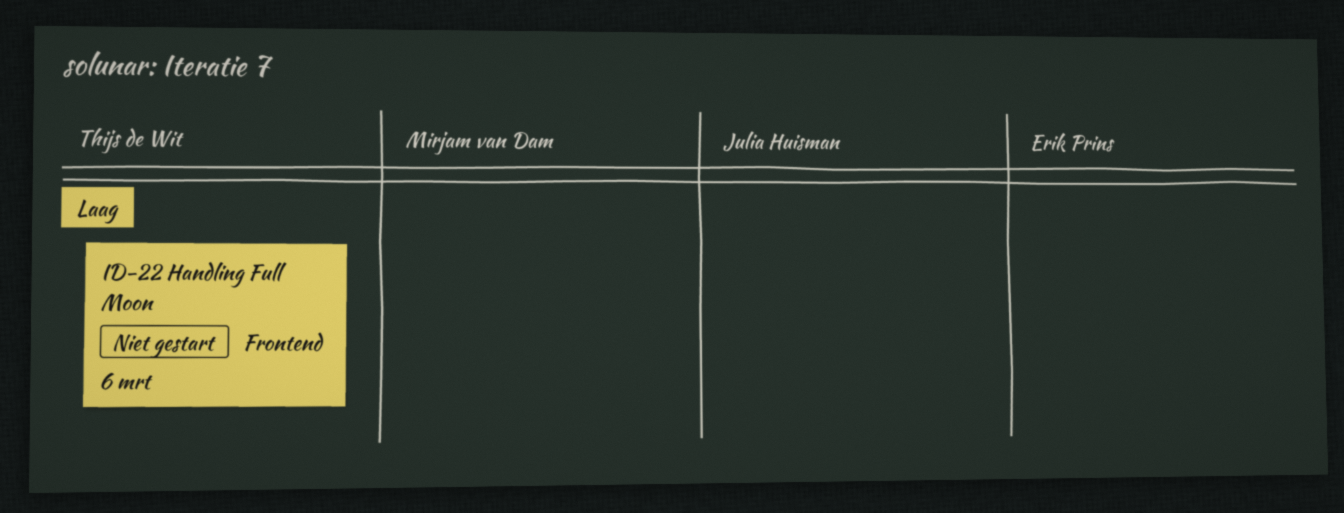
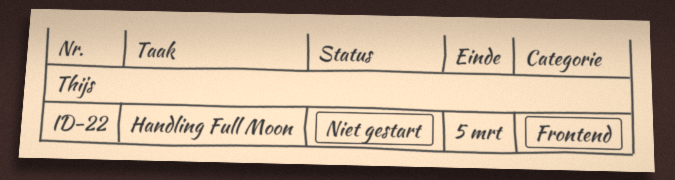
ID-22, due: Mar 6 -> Mar 5

